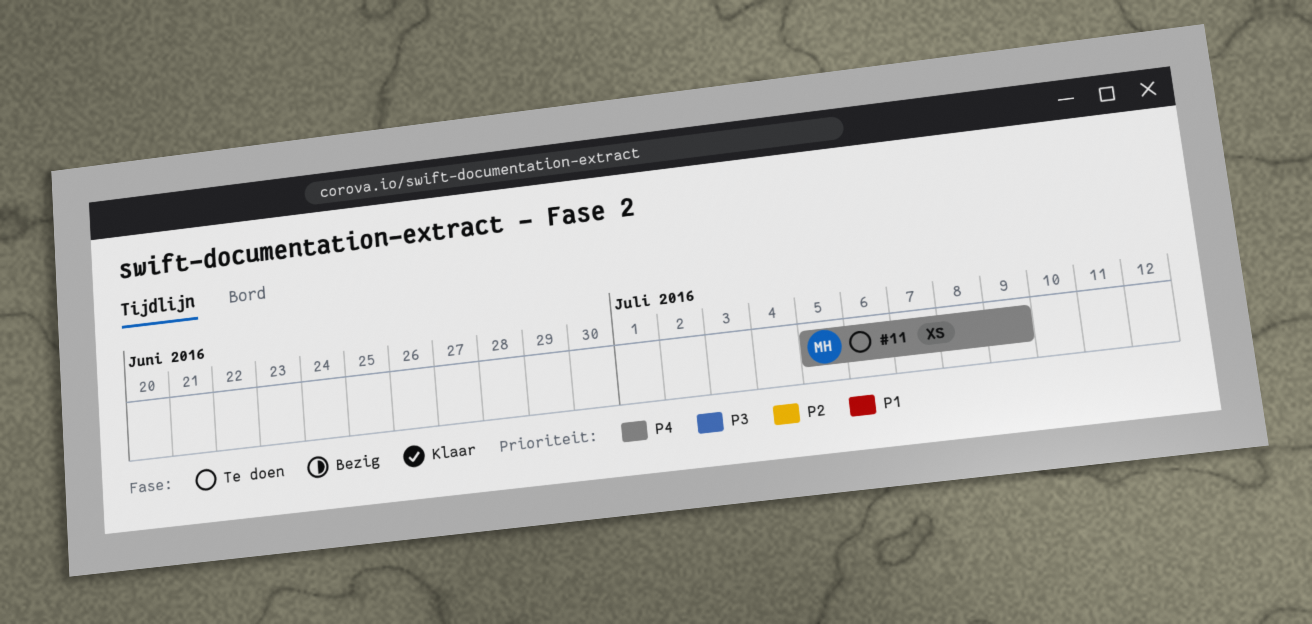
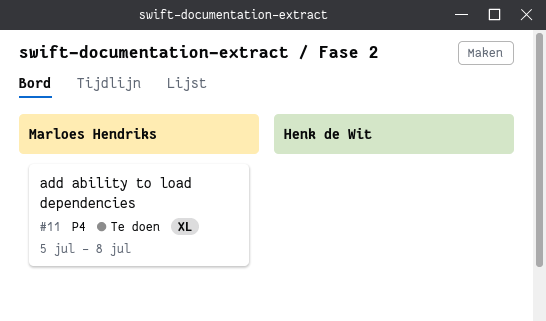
#11, estimate: XS -> XL
#11, due: Jul 9 -> Jul 8

